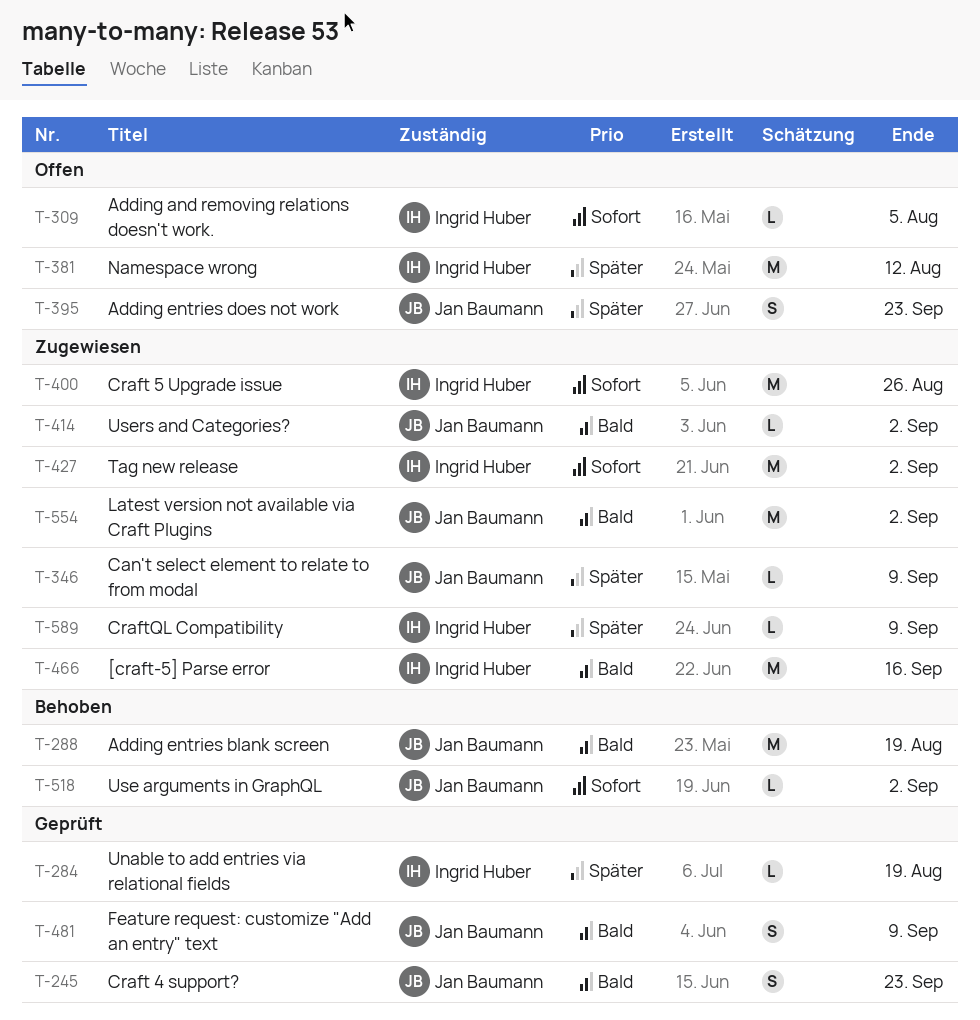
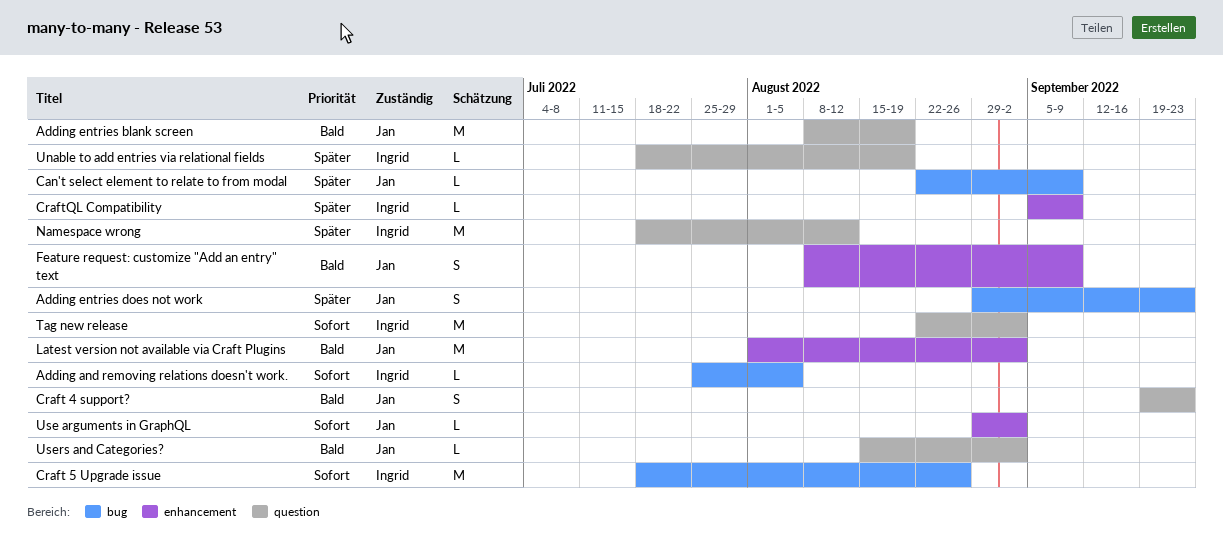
[craft-5] Parse error: present -> none

